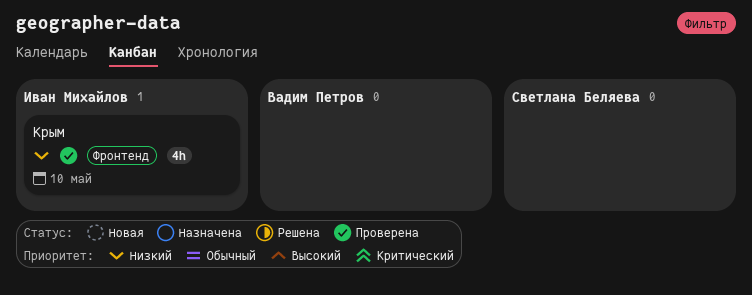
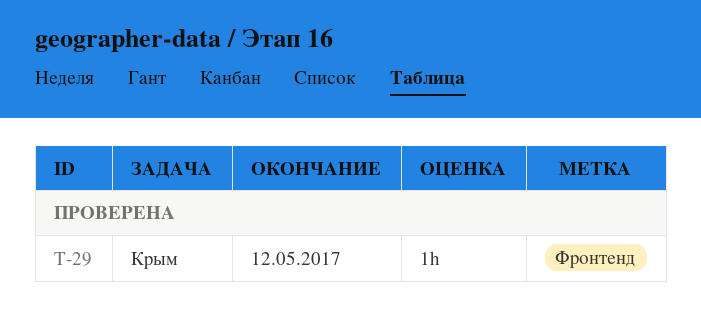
Крым, estimate: 4h -> 1h
Крым, due: May 10 -> May 12

